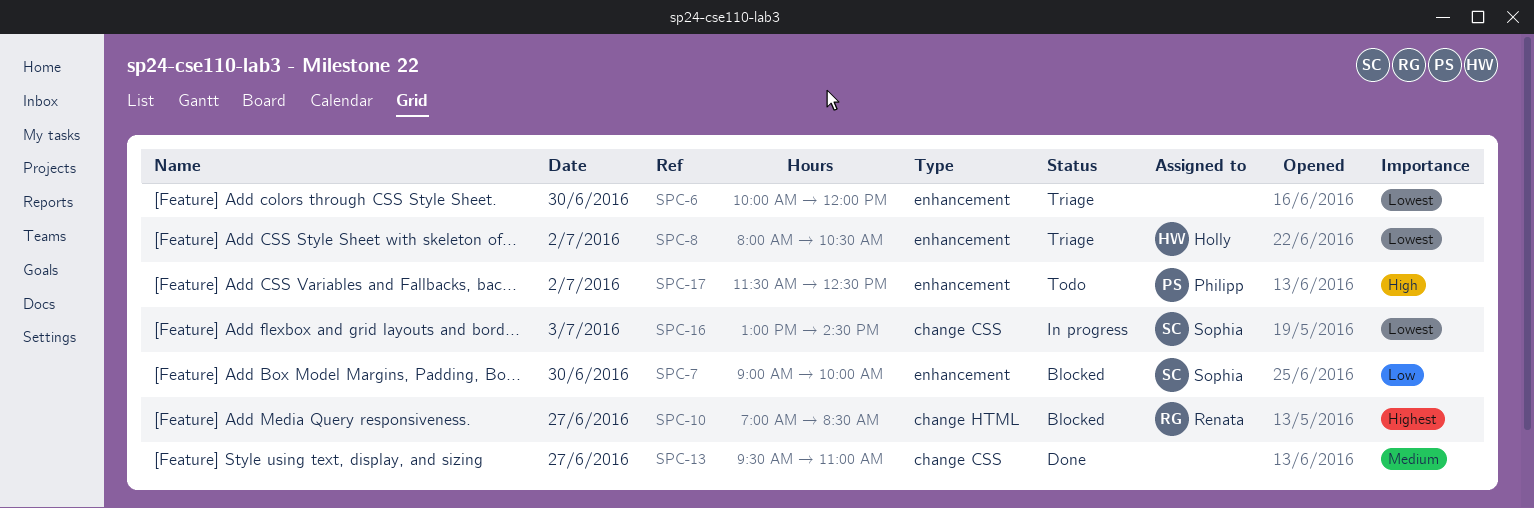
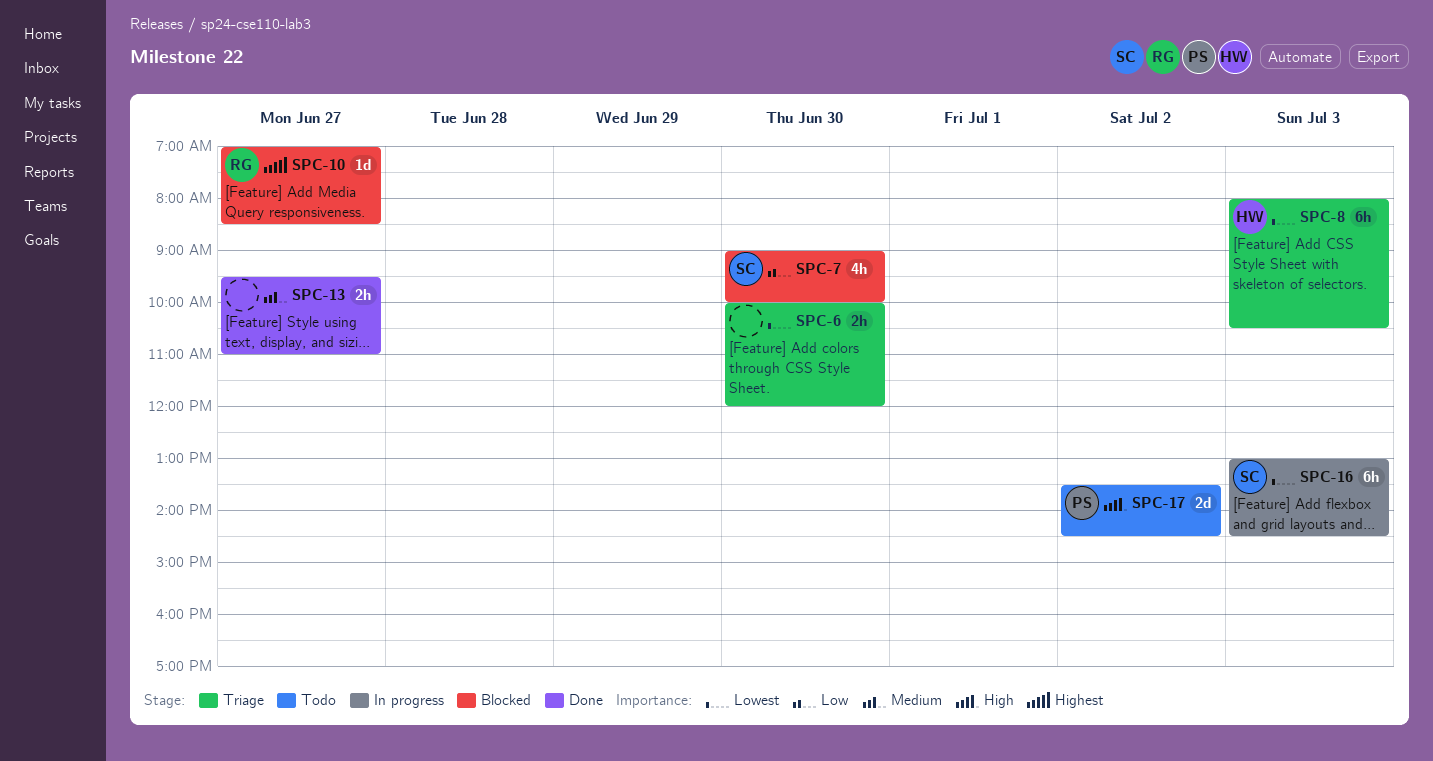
SPC-8, day: Jul 2 -> Jul 3
SPC-17, begins: 11:30 -> 13:30
SPC-17, ends: 12:30 -> 14:30

